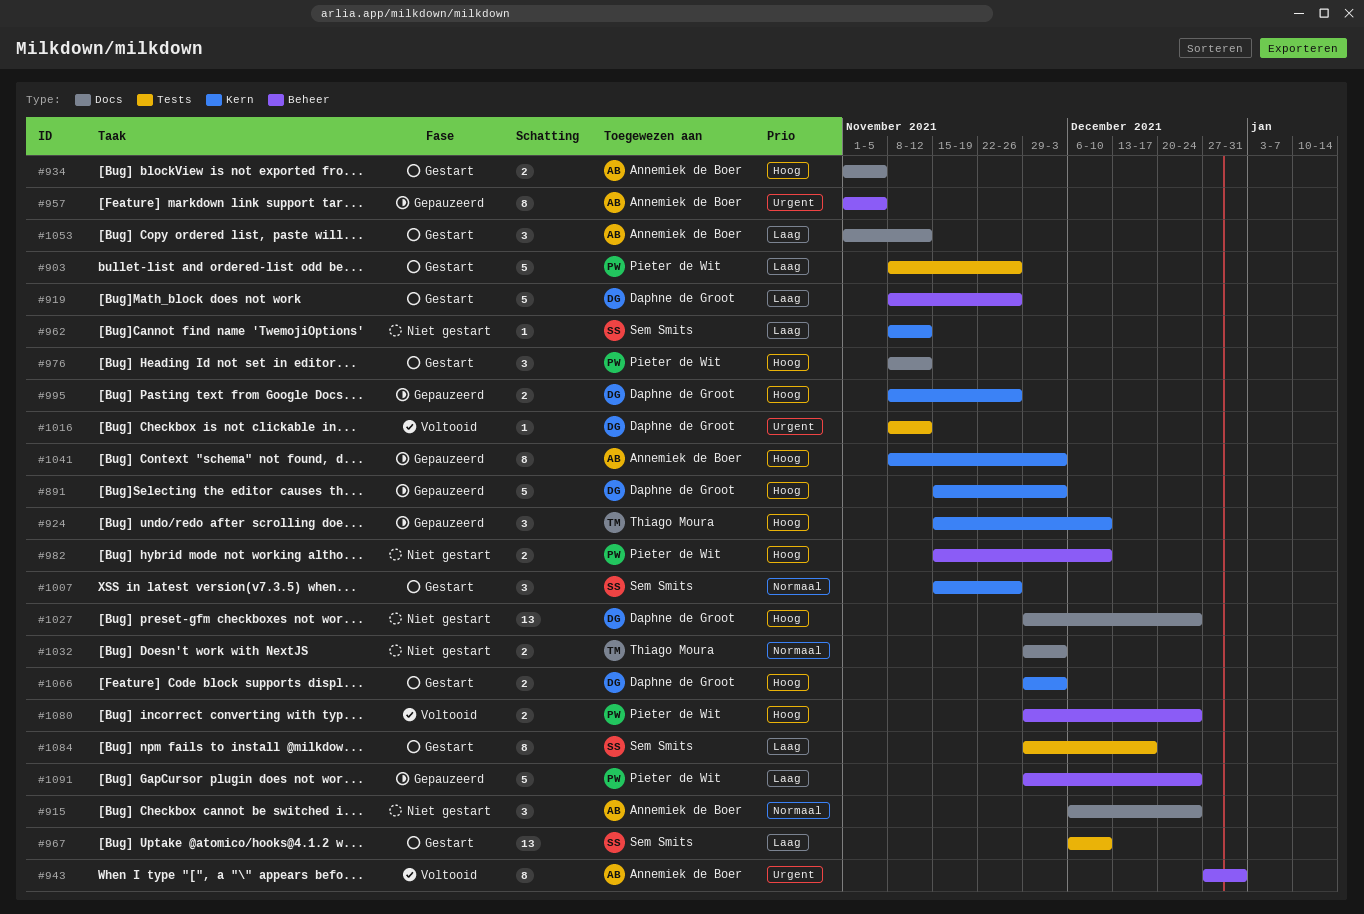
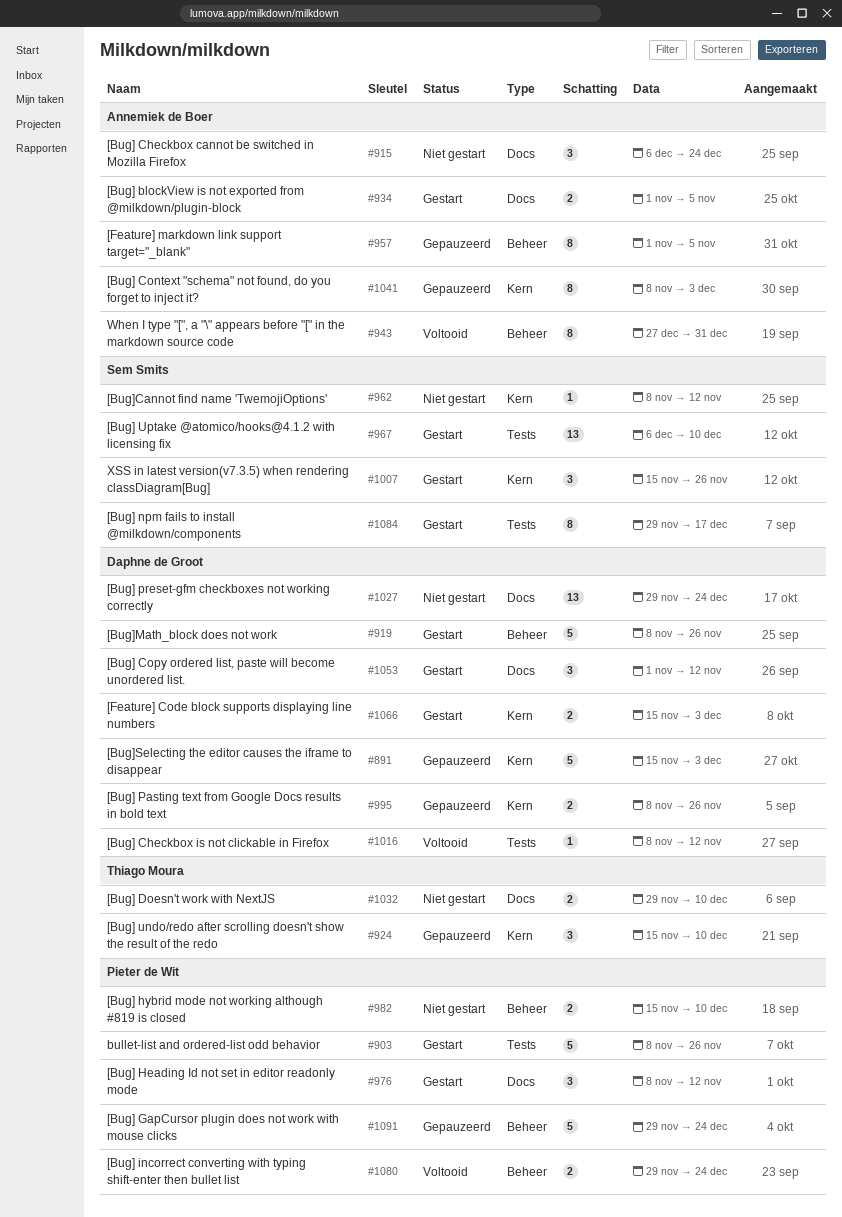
#1032, due: Dec 3 -> Dec 10
#1053, owner: Annemiek de Boer -> Daphne de Groot
#1066, start: Nov 29 -> Nov 15

